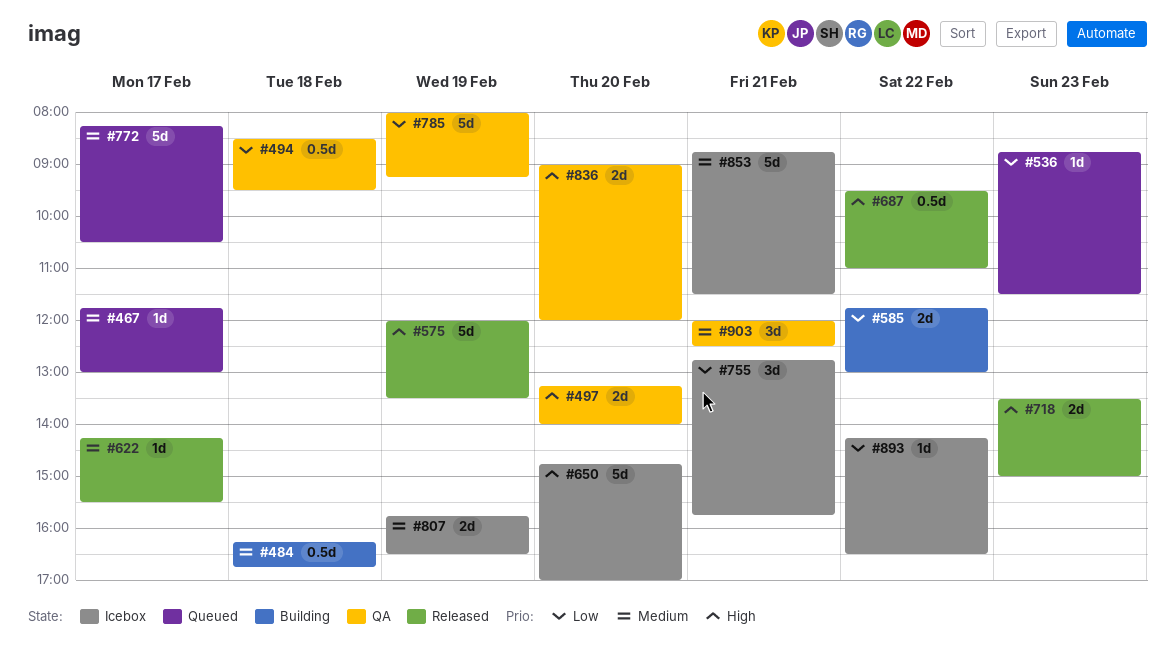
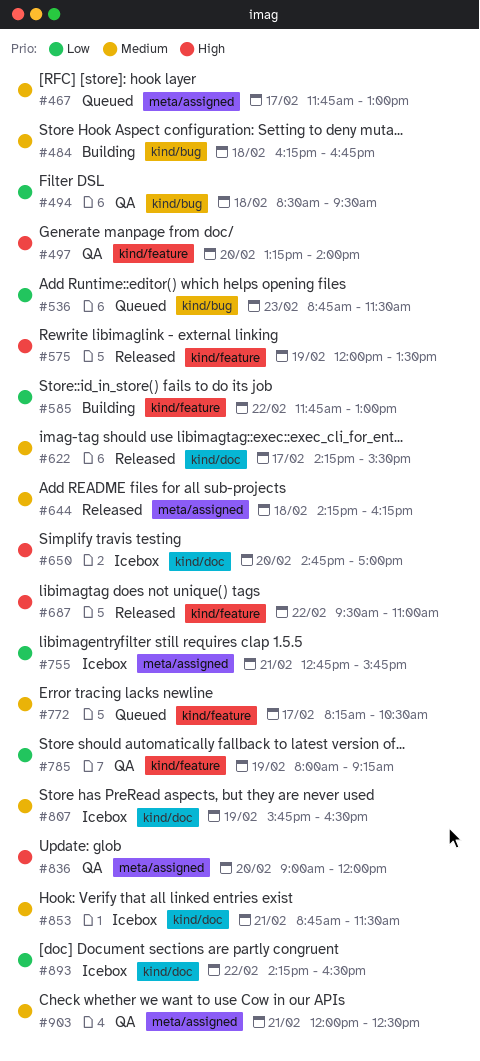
#644: none -> present
#718: present -> none

